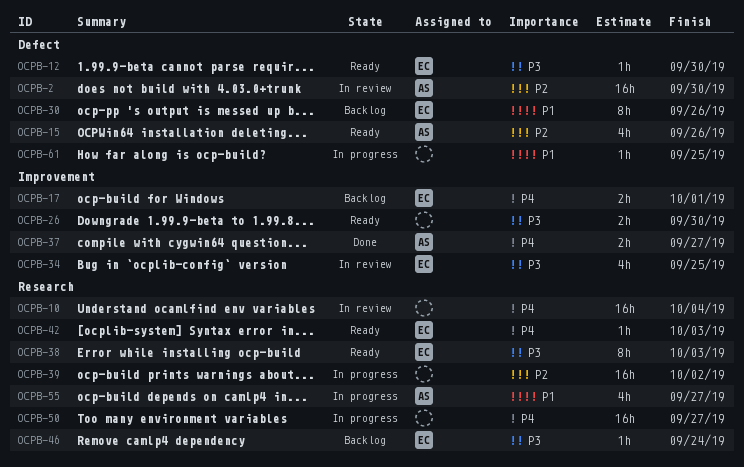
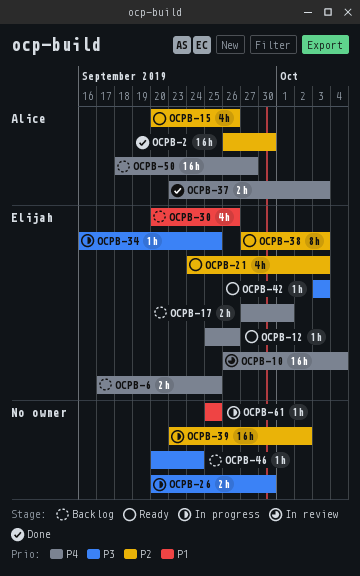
OCPB-2, status: In review -> Done
OCPB-6: none -> present
OCPB-10, owner: none -> Elijah
OCPB-12, priority: P3 -> P4
OCPB-12, due: Sep 30 -> Sep 26
OCPB-21: none -> present
OCPB-26, status: Ready -> In progress
OCPB-30, estimate: 8h -> 4h
OCPB-34, status: In review -> In progress
OCPB-34, estimate: 4h -> 1h
OCPB-37, due: Sep 27 -> Oct 3
OCPB-38, priority: P3 -> P2
OCPB-42, priority: P4 -> P3
OCPB-46, owner: Elijah -> none
OCPB-50, status: In progress -> Backlog
OCPB-50, owner: none -> Alice
OCPB-55: present -> none

